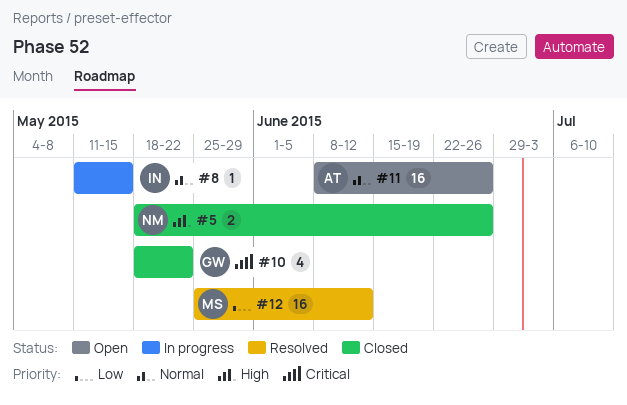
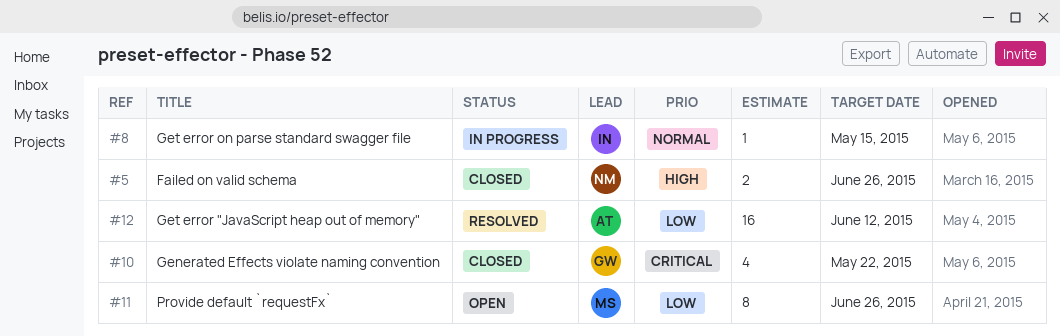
#11, owner: AT -> MS
#11, priority: Normal -> Low
#11, estimate: 16 -> 8
#12, owner: MS -> AT

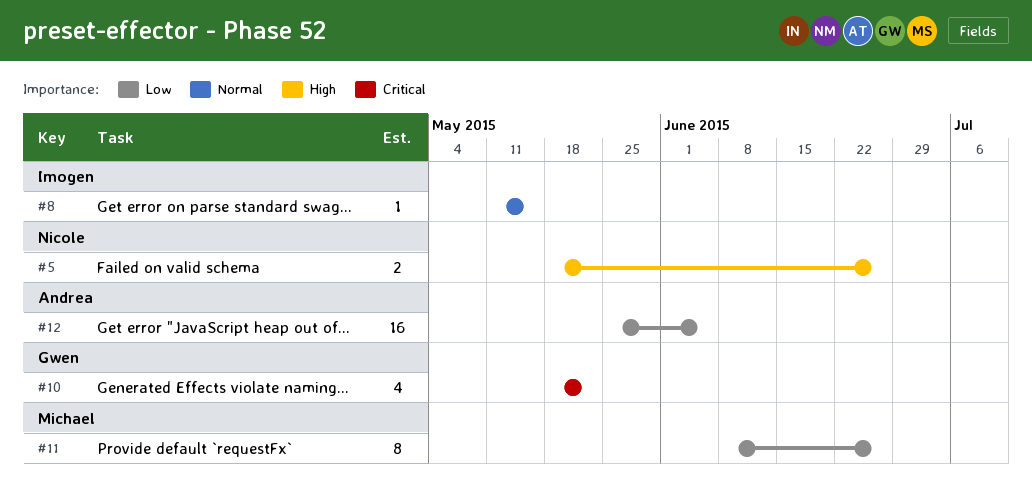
#12, due: Jun 12 -> Jun 5

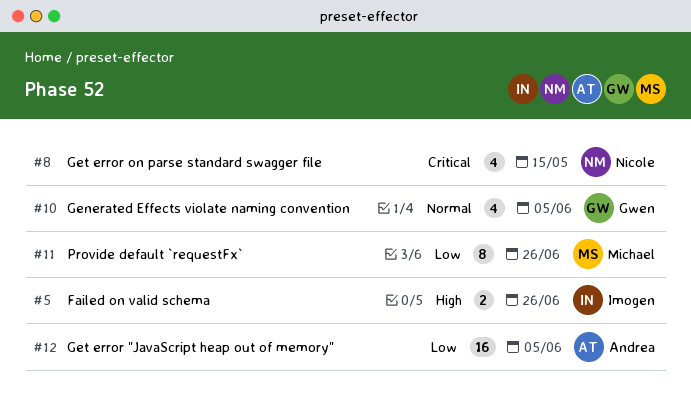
#5, owner: Nicole -> Imogen
#8, owner: Imogen -> Nicole
#8, priority: Normal -> Critical
#8, estimate: 1 -> 4
#10, priority: Critical -> Normal
#10, due: May 22 -> Jun 5

